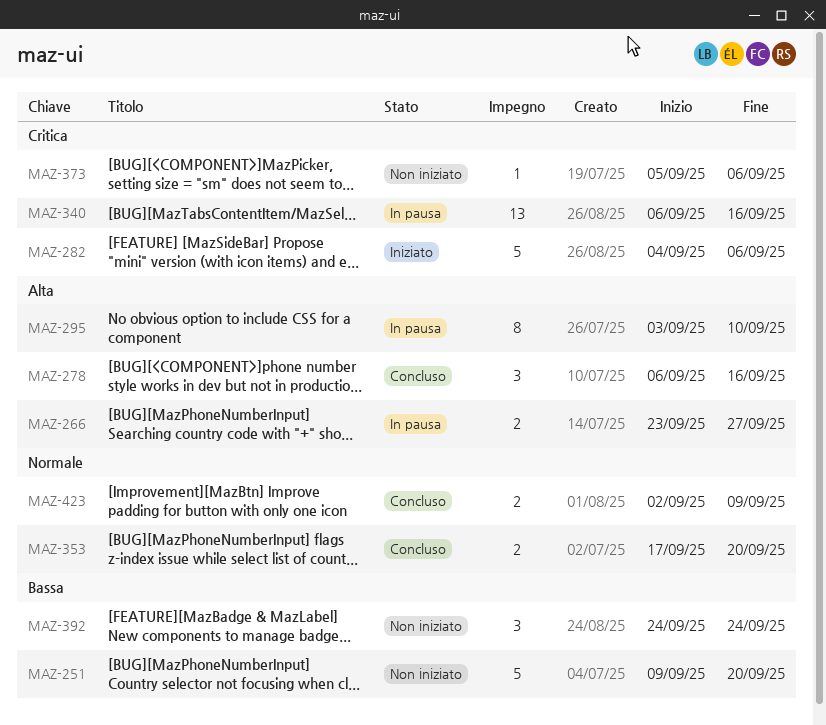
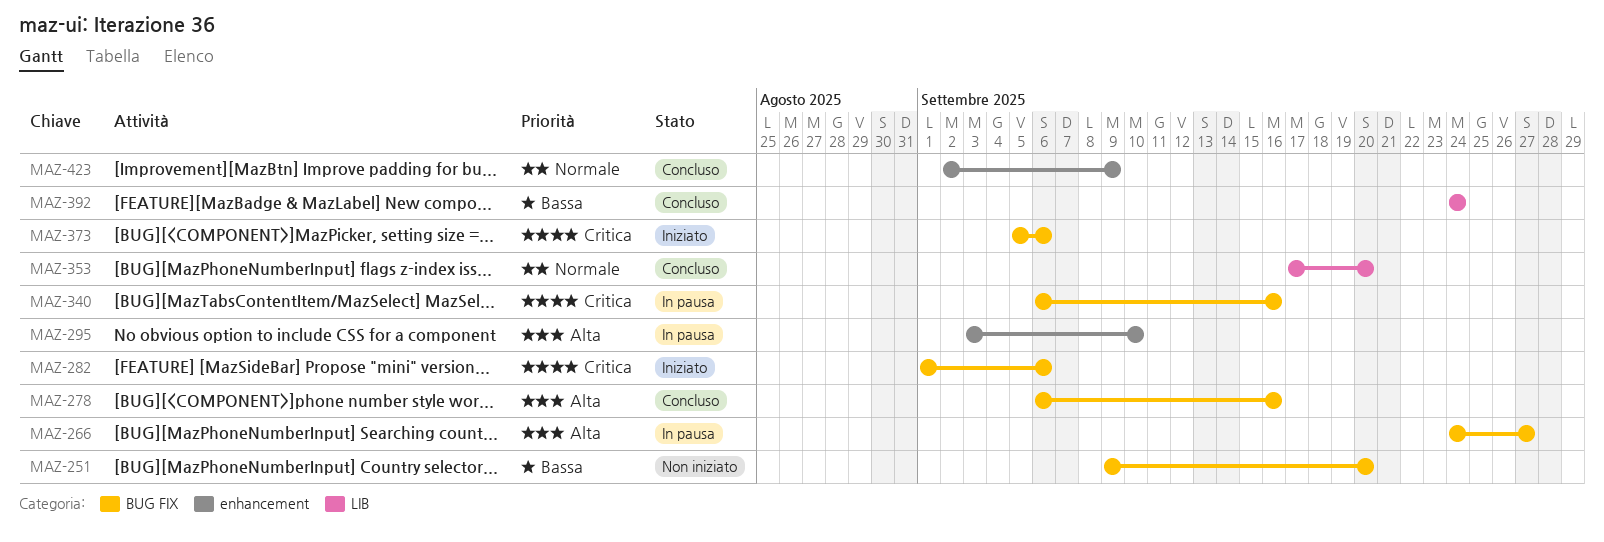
MAZ-266, start: Sep 23 -> Sep 24
MAZ-282, start: Sep 4 -> Sep 1
MAZ-373, status: Non iniziato -> Iniziato
MAZ-392, status: Non iniziato -> Concluso

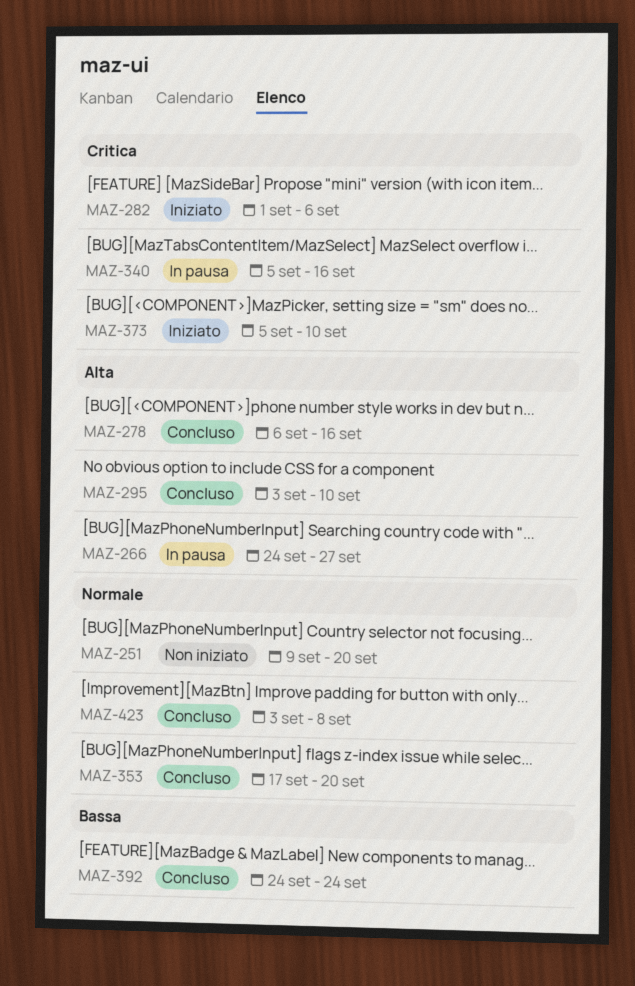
MAZ-251, priority: Bassa -> Normale
MAZ-295, status: In pausa -> Concluso
MAZ-340, start: Sep 6 -> Sep 5
MAZ-373, due: Sep 6 -> Sep 10
MAZ-423, start: Sep 2 -> Sep 3
MAZ-423, due: Sep 9 -> Sep 8

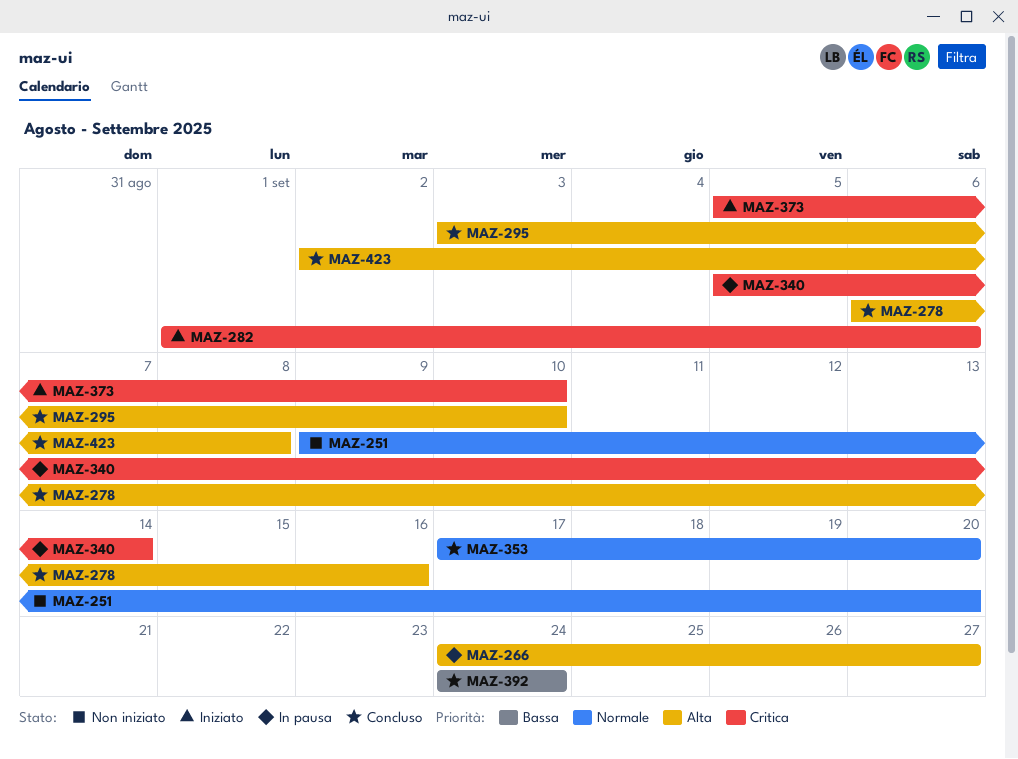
MAZ-340, due: Sep 16 -> Sep 14
MAZ-423, priority: Normale -> Alta
MAZ-423, start: Sep 3 -> Sep 2

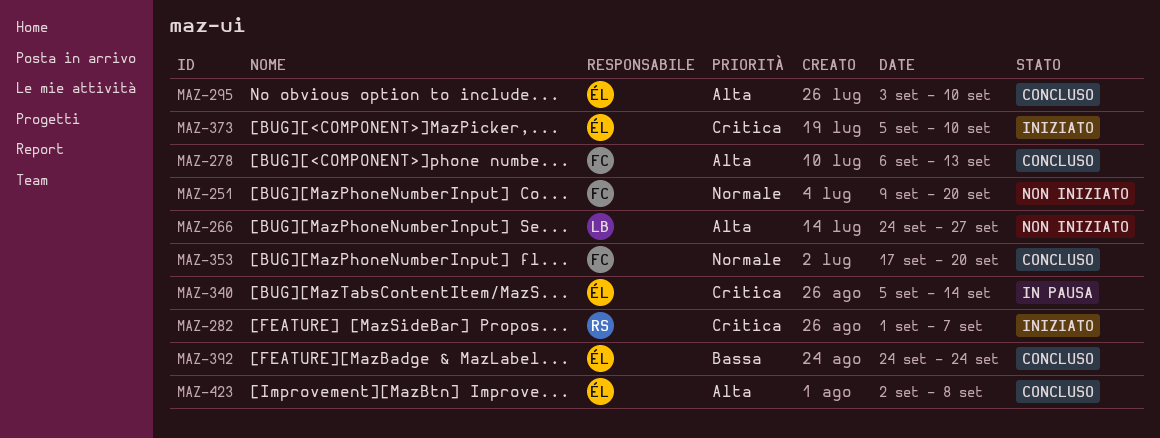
MAZ-266, status: In pausa -> Non iniziato
MAZ-278, due: Sep 16 -> Sep 13
MAZ-282, due: Sep 6 -> Sep 7

